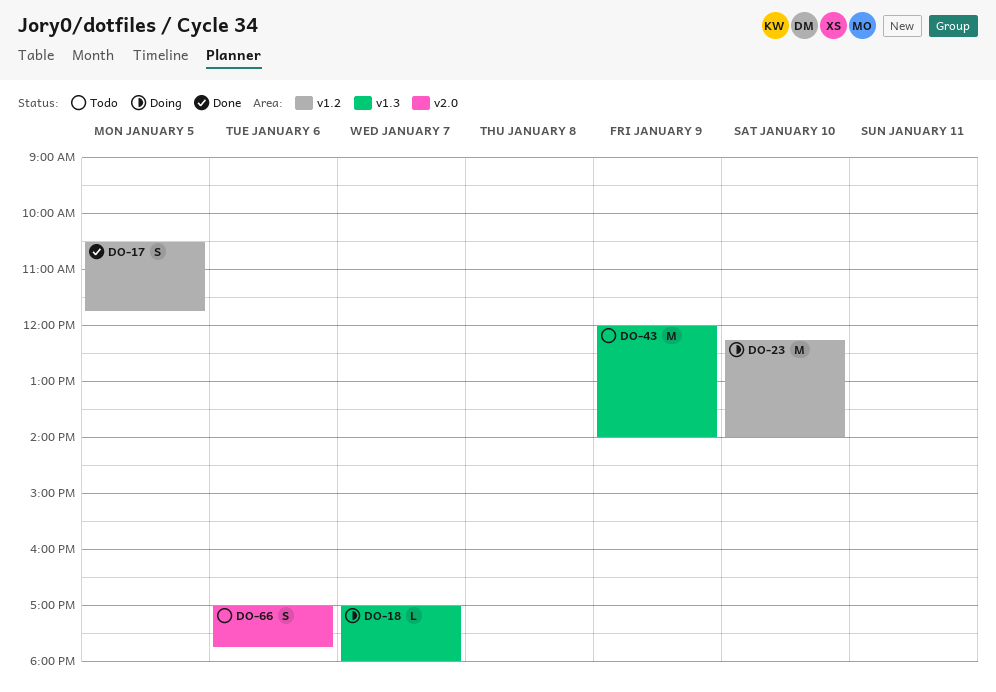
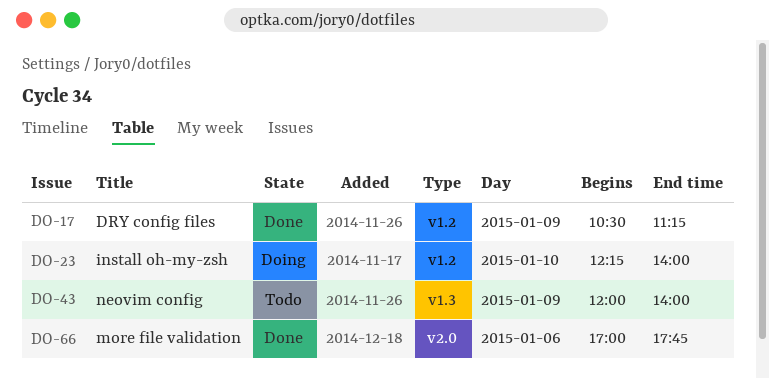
DO-17, day: Jan 5 -> Jan 9
DO-17, ends: 11:45 -> 11:15
DO-18: present -> none
DO-66, status: Todo -> Done

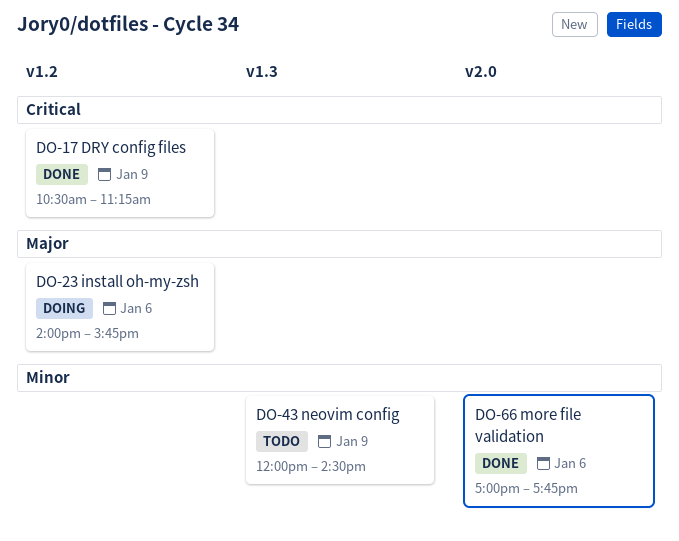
DO-23, day: Jan 10 -> Jan 6
DO-23, begins: 12:15 -> 14:00
DO-23, ends: 14:00 -> 15:45
DO-43, ends: 14:00 -> 14:30

